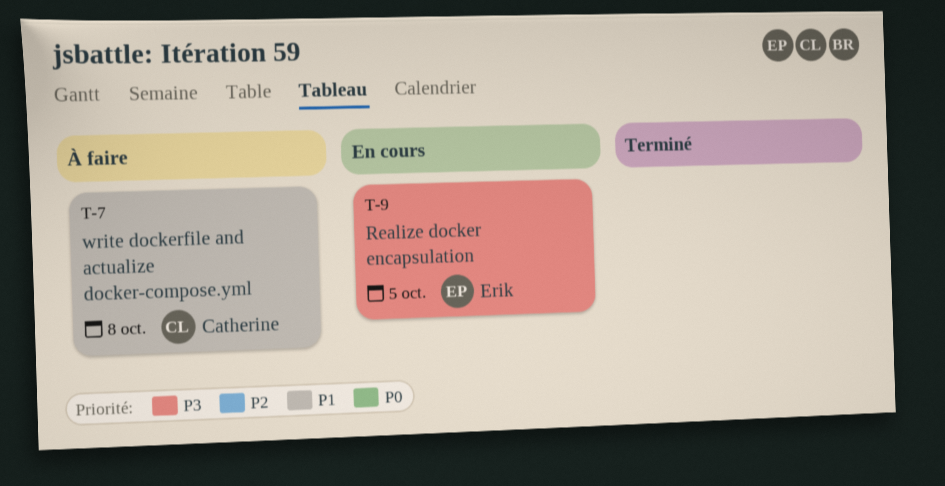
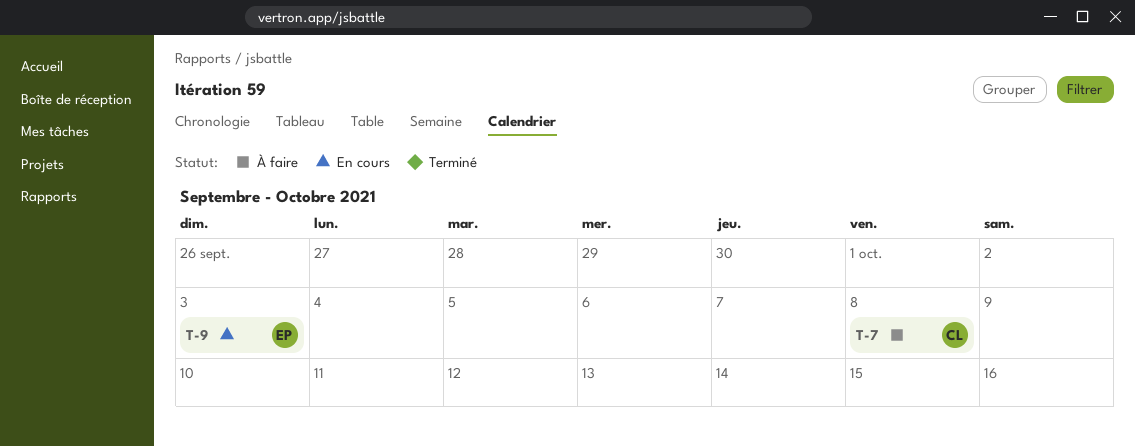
T-9, due: Oct 5 -> Oct 3

